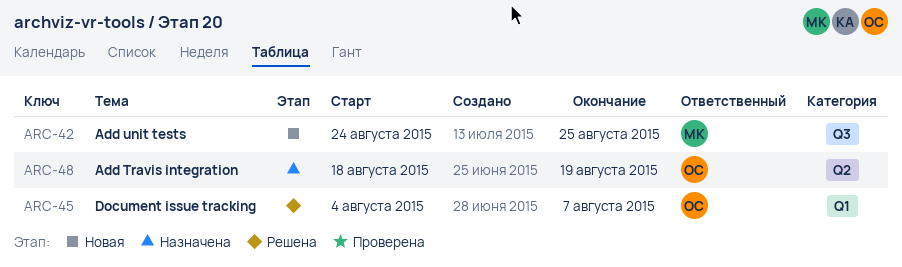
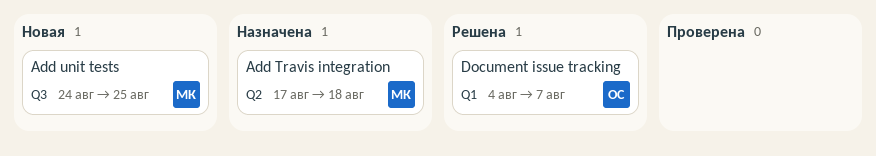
Add Travis integration, owner: ОС -> МК
Add Travis integration, start: Aug 18 -> Aug 17
Add Travis integration, due: Aug 19 -> Aug 18

